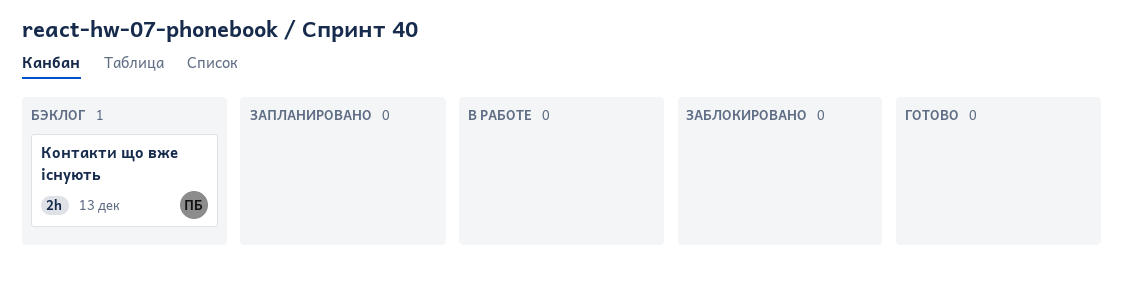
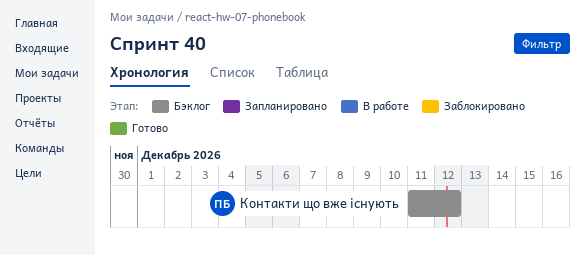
Контакти що вже існують, due: Dec 13 -> Dec 12

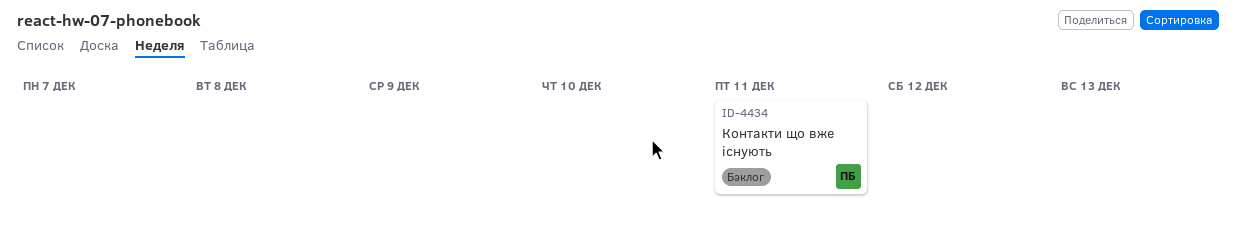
Контакти що вже існують, due: Dec 12 -> Dec 11

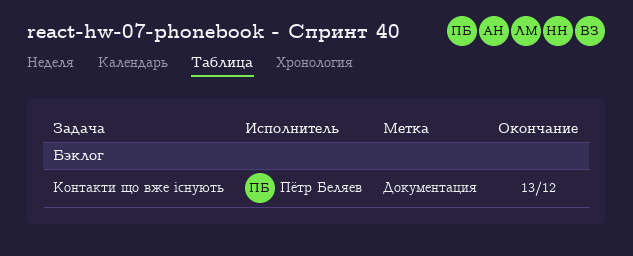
Контакти що вже існують, due: Dec 11 -> Dec 13

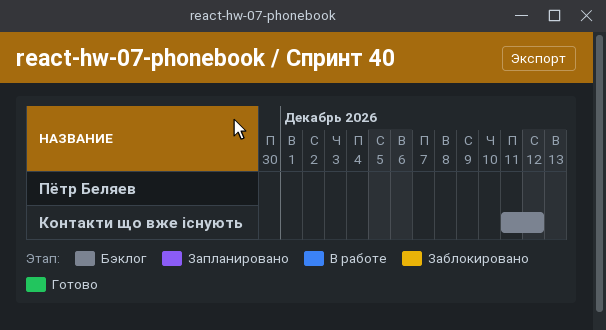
Контакти що вже існують, due: Dec 13 -> Dec 12

